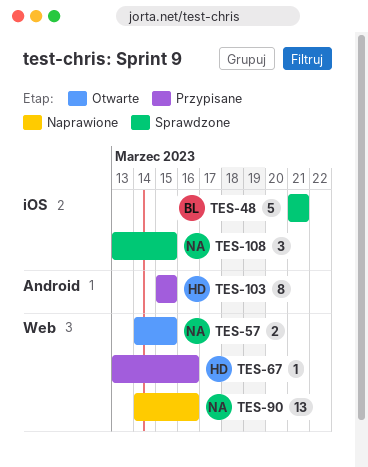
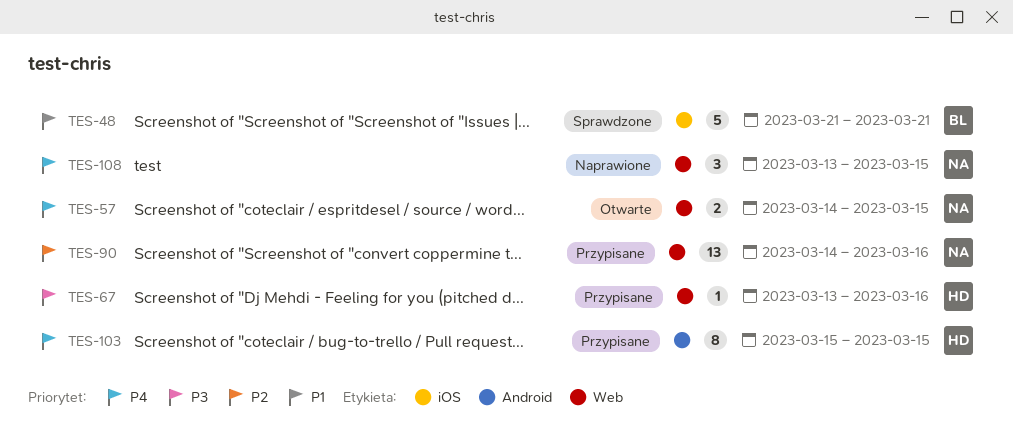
TES-90, status: Naprawione -> Przypisane
TES-108, status: Sprawdzone -> Naprawione
TES-108, label: iOS -> Web

